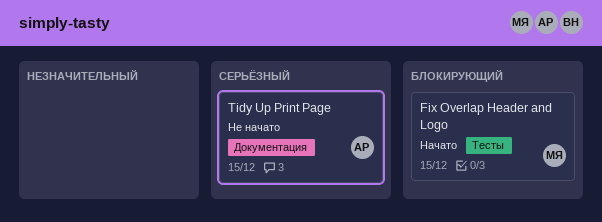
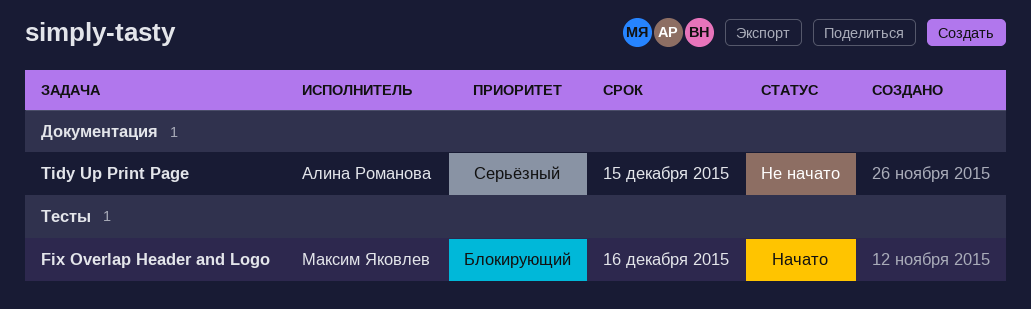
Fix Overlap Header and Logo, due: Dec 15 -> Dec 16

